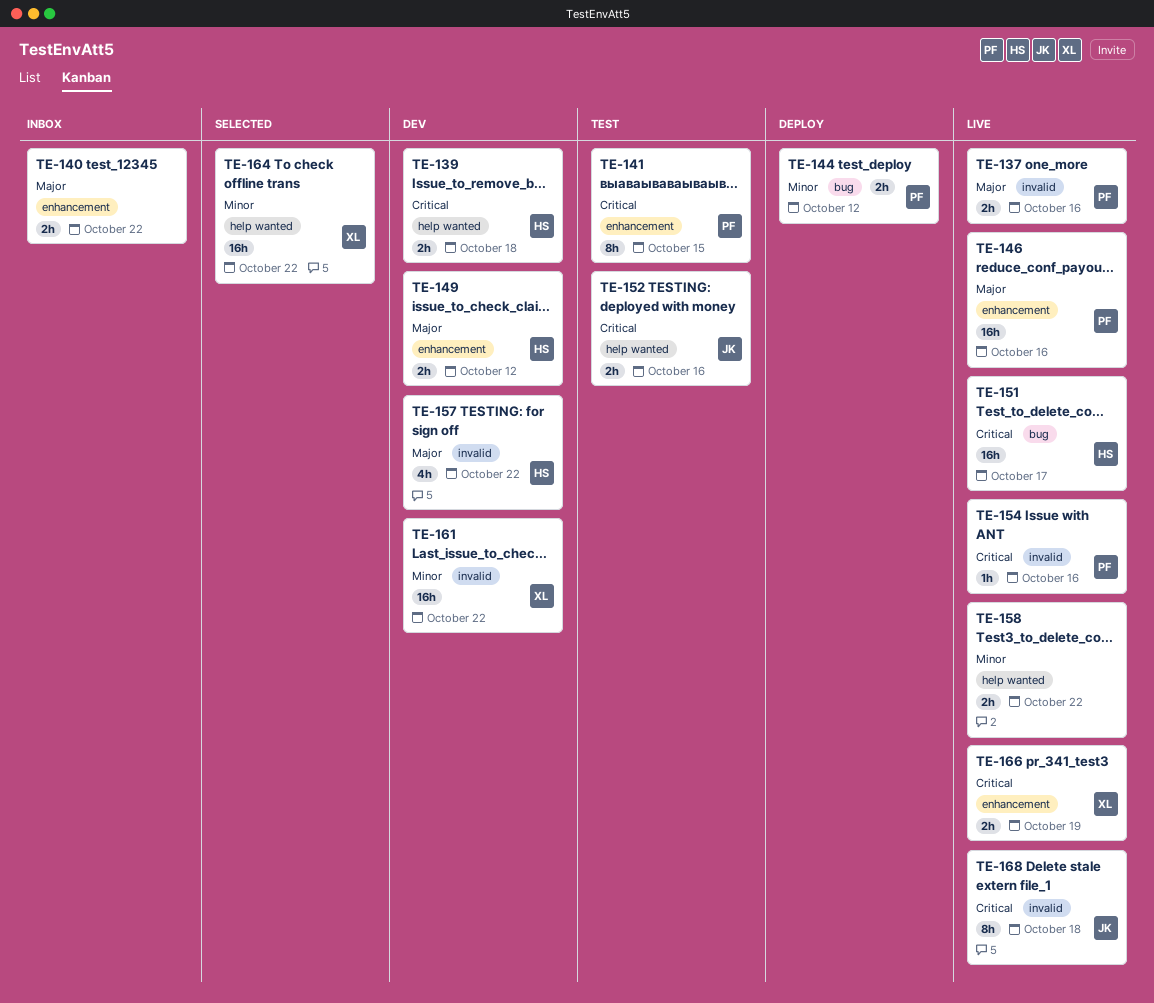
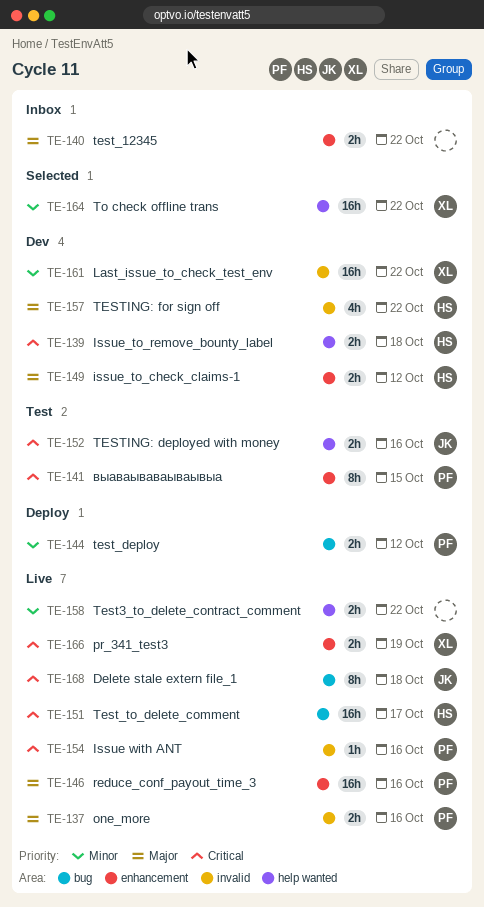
TE-168, label: invalid -> bug

